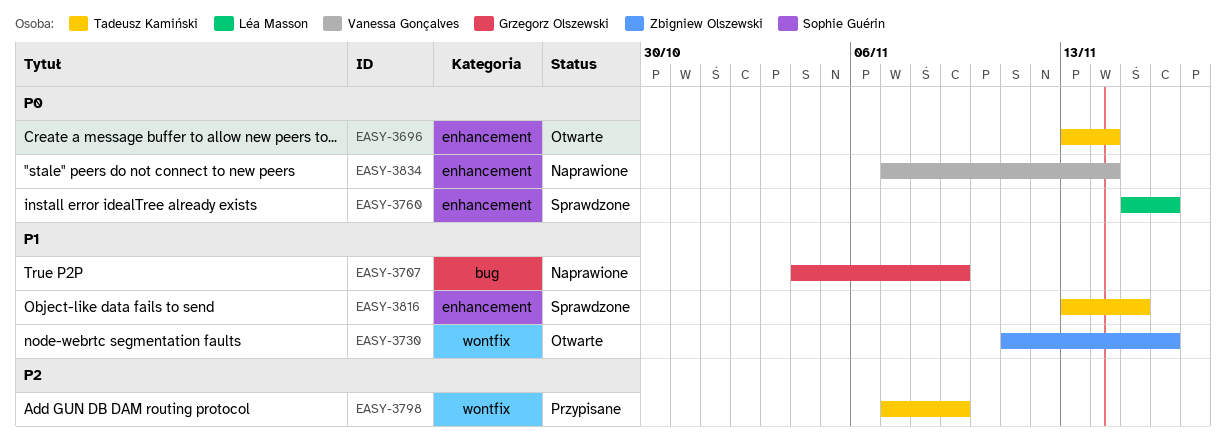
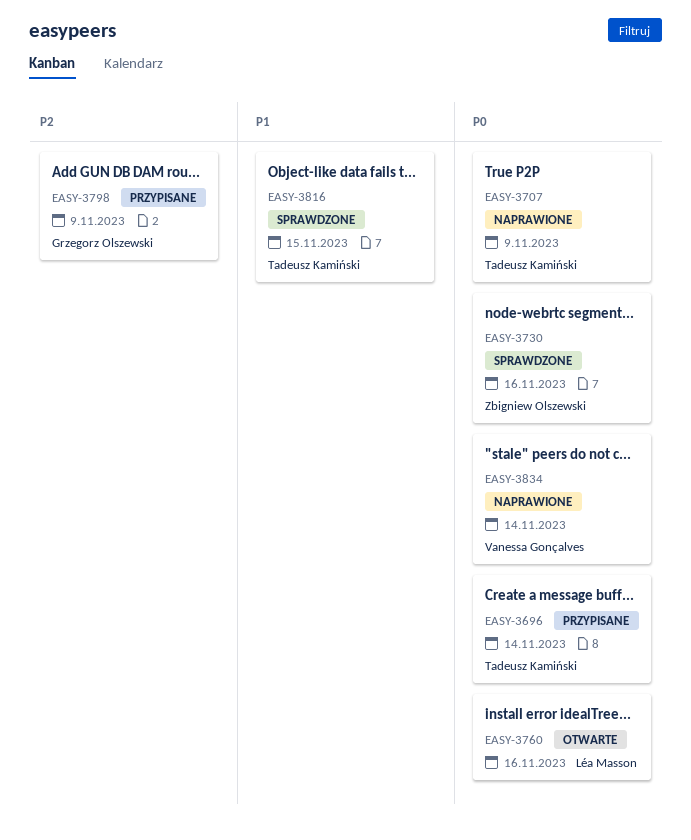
EASY-3696, status: Otwarte -> Przypisane
EASY-3707, owner: Grzegorz Olszewski -> Tadeusz Kamiński
EASY-3707, priority: P1 -> P0
EASY-3730, status: Otwarte -> Sprawdzone
EASY-3730, priority: P1 -> P0
EASY-3760, status: Sprawdzone -> Otwarte
EASY-3798, owner: Tadeusz Kamiński -> Grzegorz Olszewski

